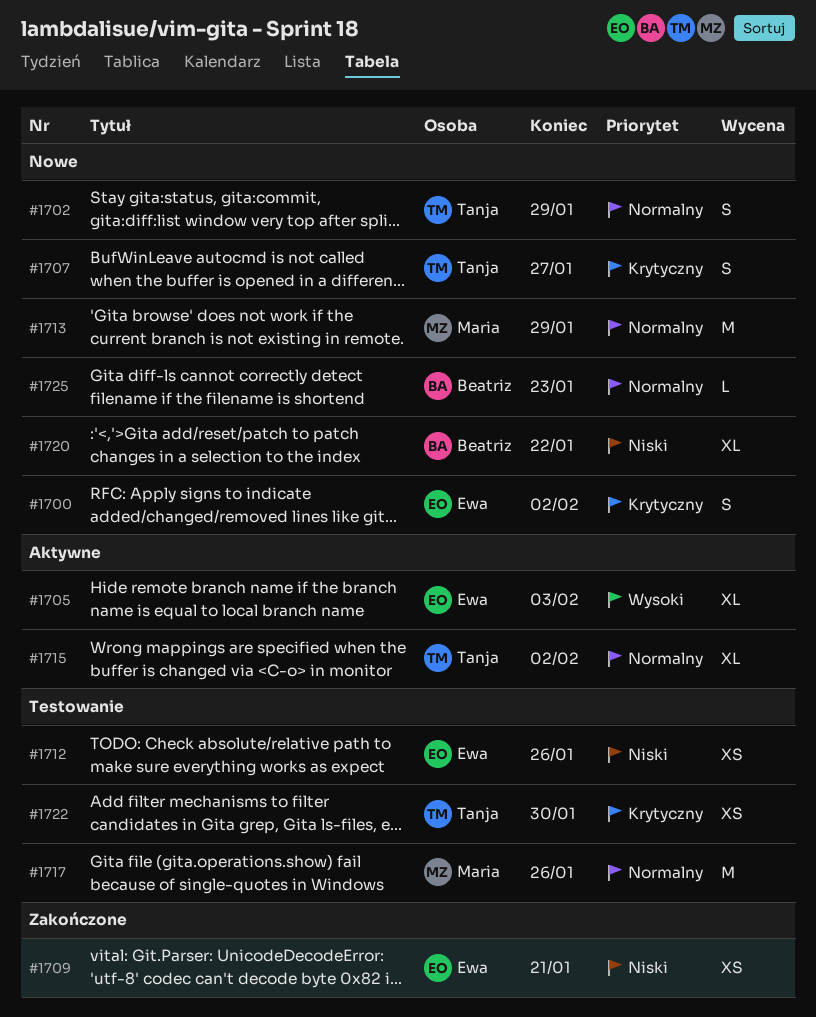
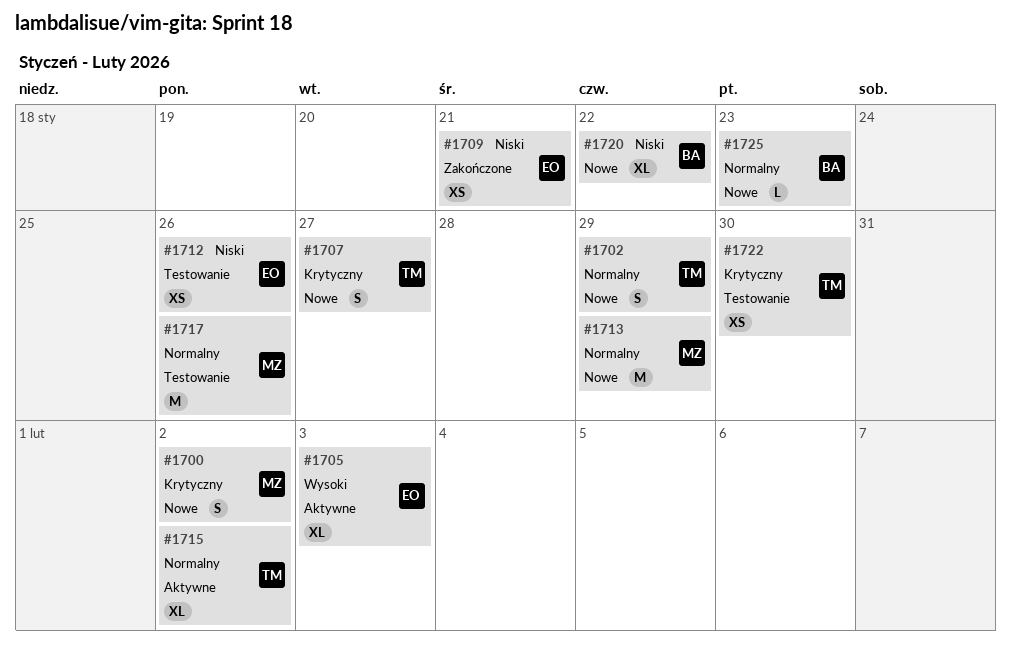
#1700, owner: Ewa -> Maria

